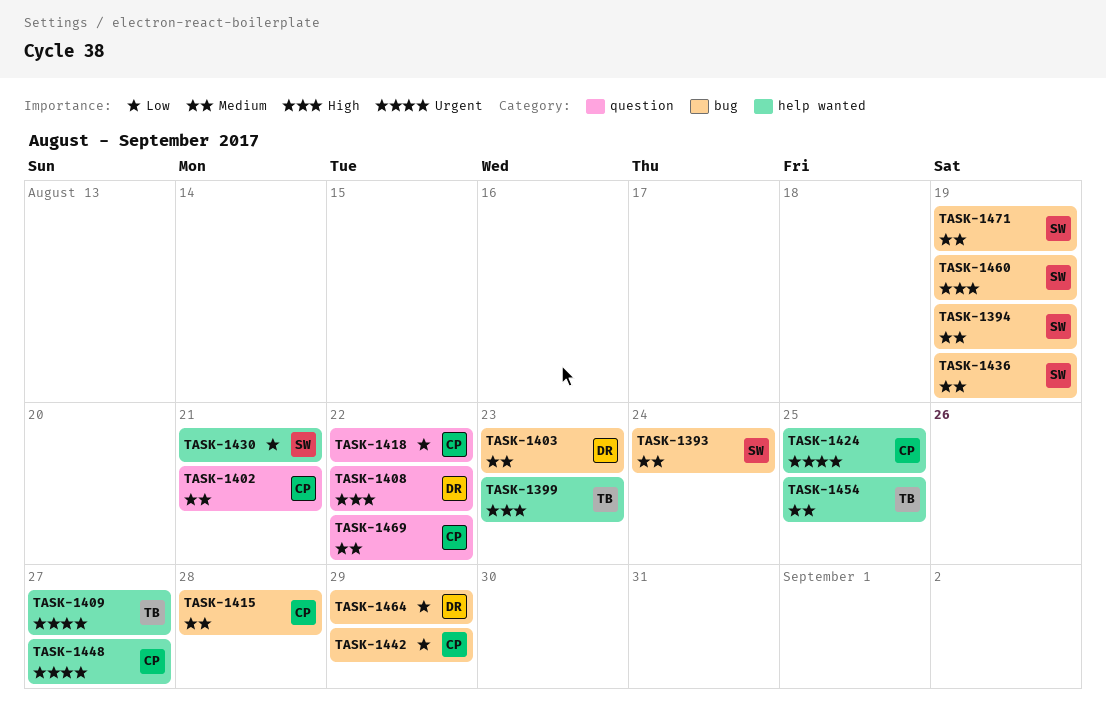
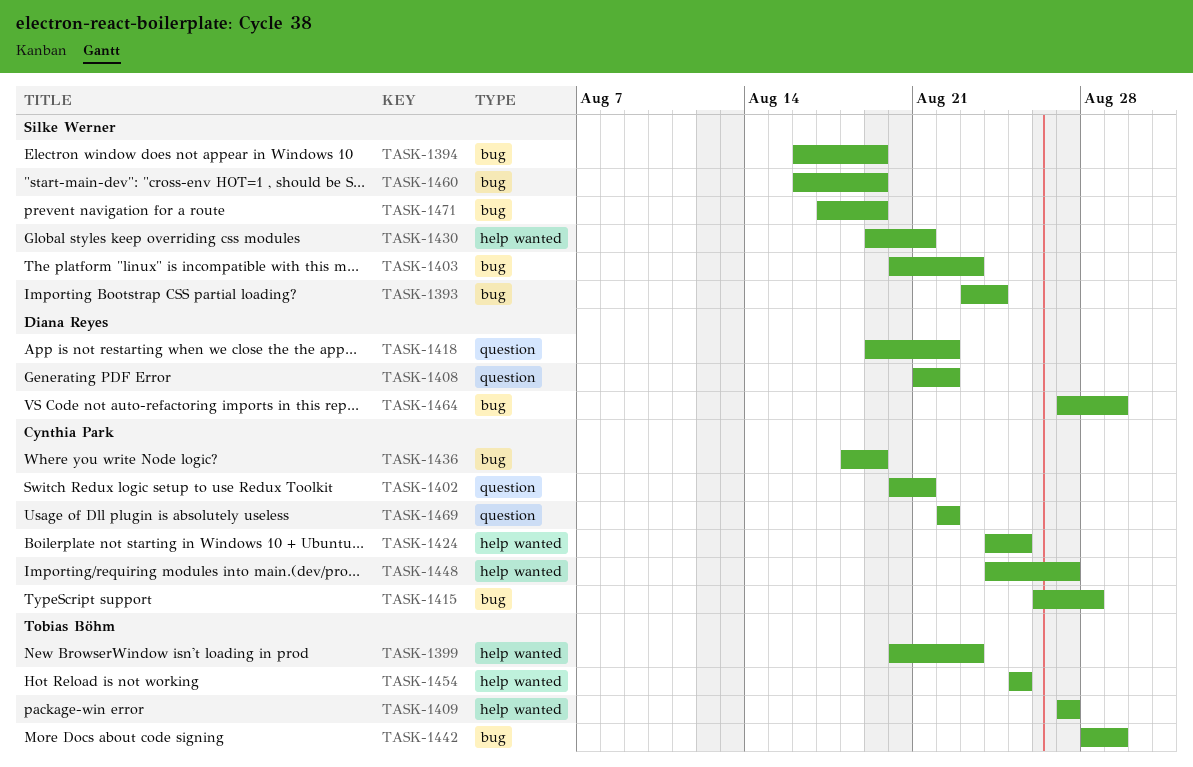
TASK-1403, owner: Diana Reyes -> Silke Werner
TASK-1418, owner: Cynthia Park -> Diana Reyes
TASK-1436, owner: Silke Werner -> Cynthia Park
TASK-1442, owner: Cynthia Park -> Tobias Böhm

